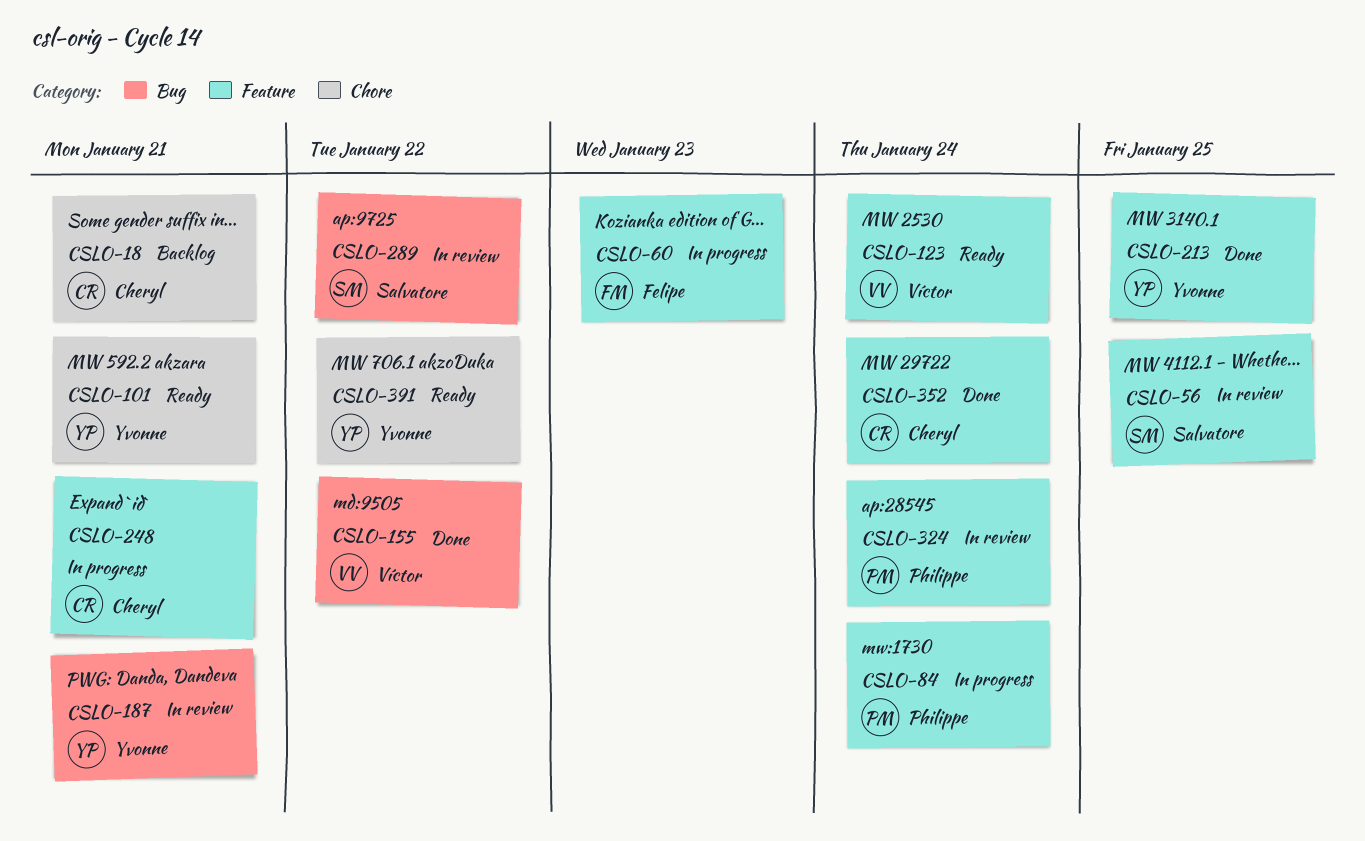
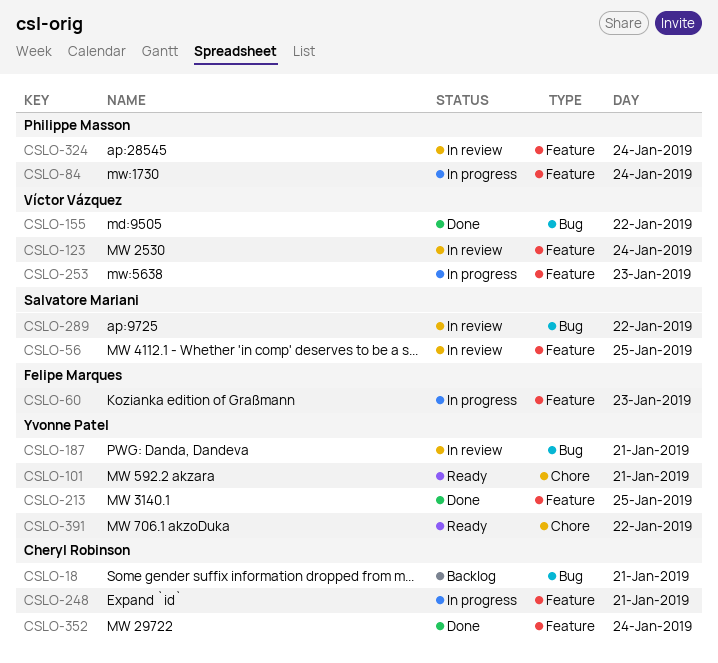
CSLO-18, label: Chore -> Bug
CSLO-123, status: Ready -> In review
CSLO-253: none -> present

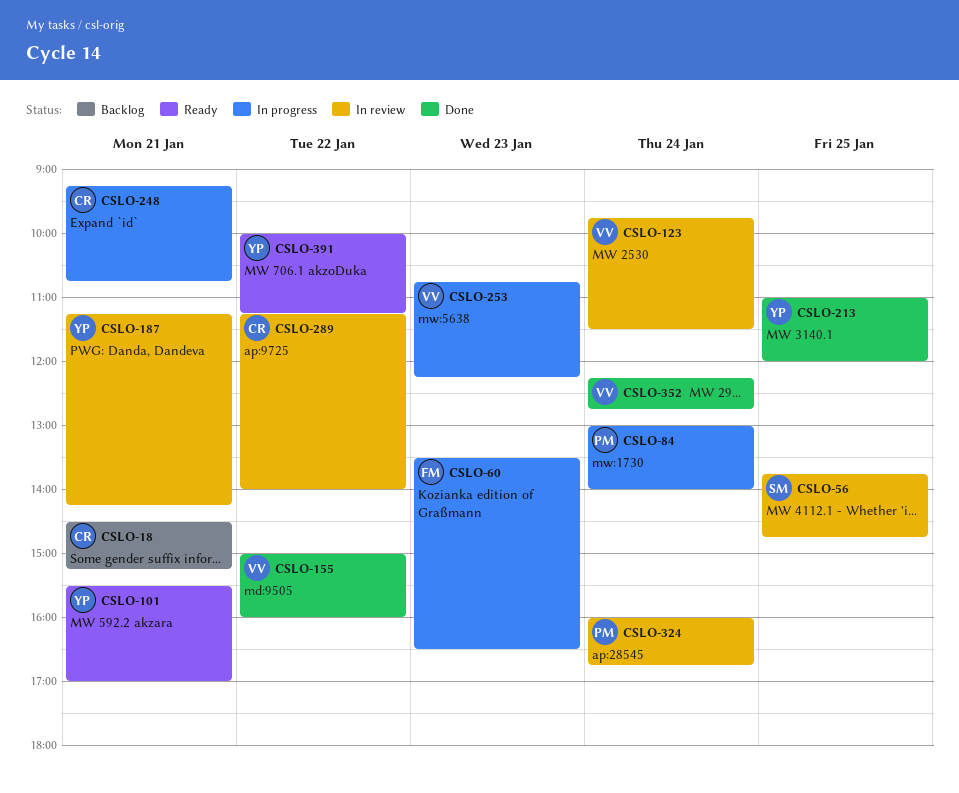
CSLO-289, owner: Salvatore Mariani -> Cheryl Robinson
CSLO-352, owner: Cheryl Robinson -> Víctor Vázquez

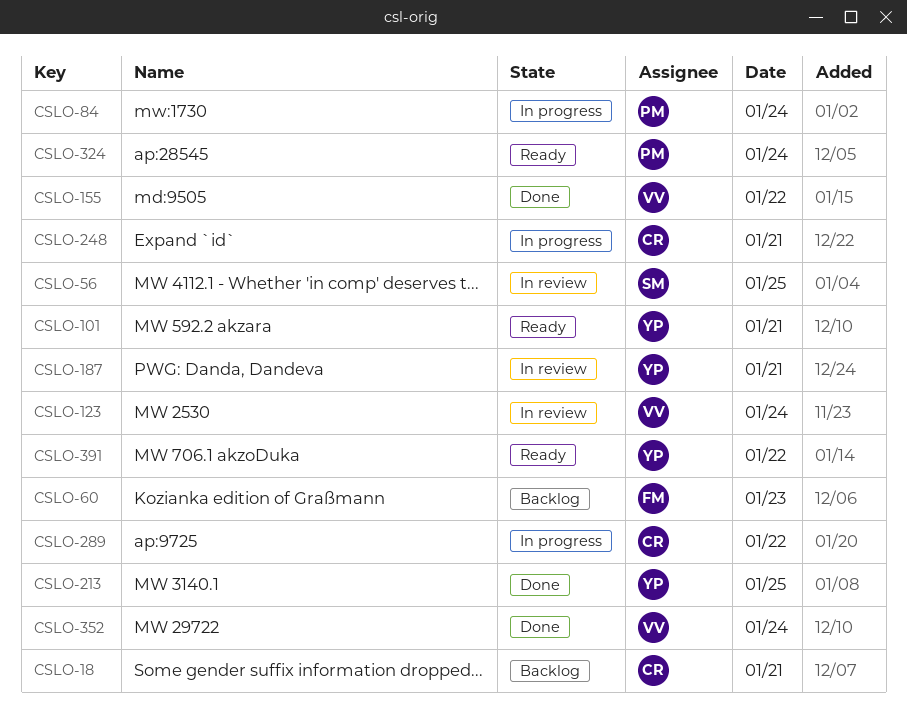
CSLO-60, status: In progress -> Backlog
CSLO-253: present -> none
CSLO-289, status: In review -> In progress
CSLO-324, status: In review -> Ready

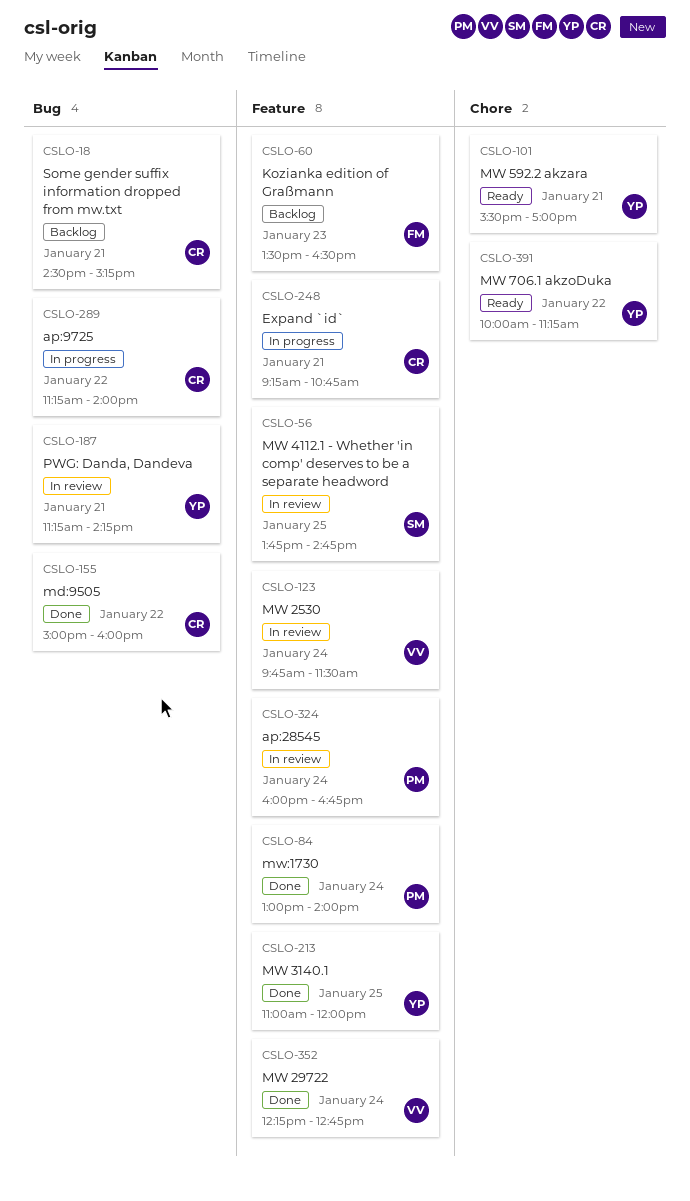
CSLO-84, status: In progress -> Done
CSLO-155, owner: VV -> CR
CSLO-324, status: Ready -> In review

